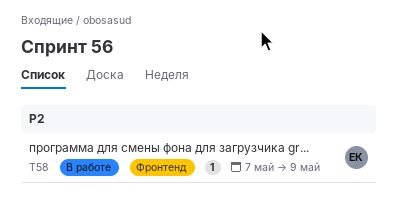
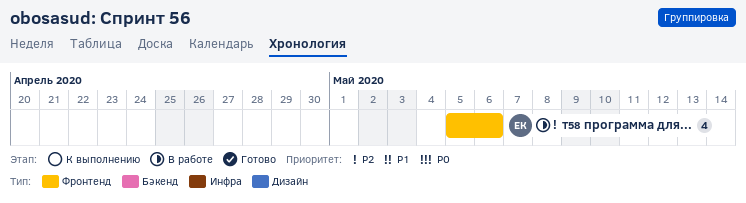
T58, estimate: 1 -> 4
T58, start: May 7 -> May 5
T58, due: May 9 -> May 6

